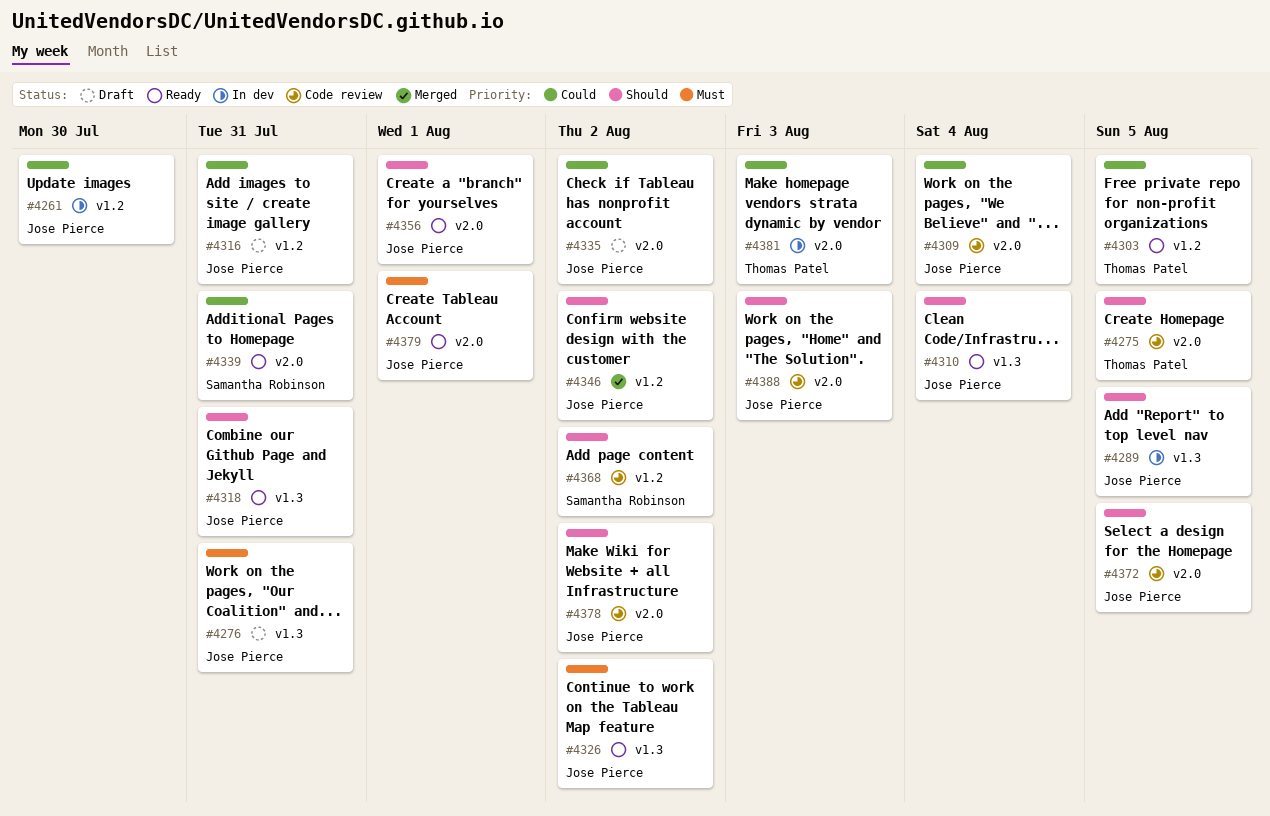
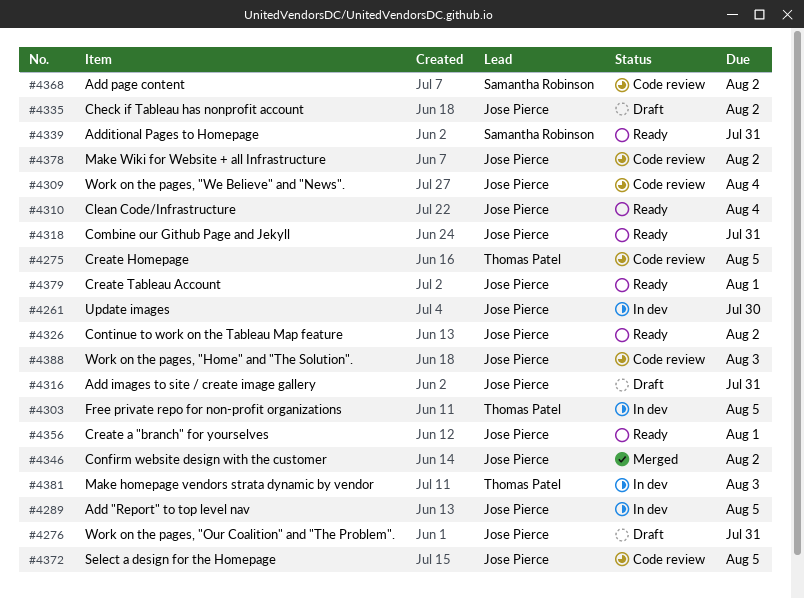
#4303, status: Ready -> In dev

